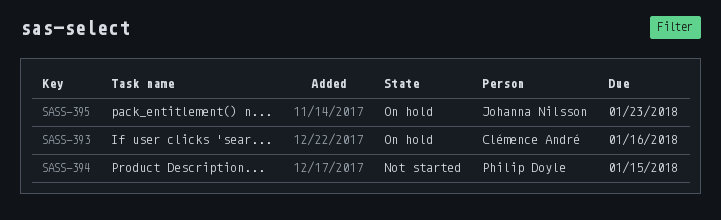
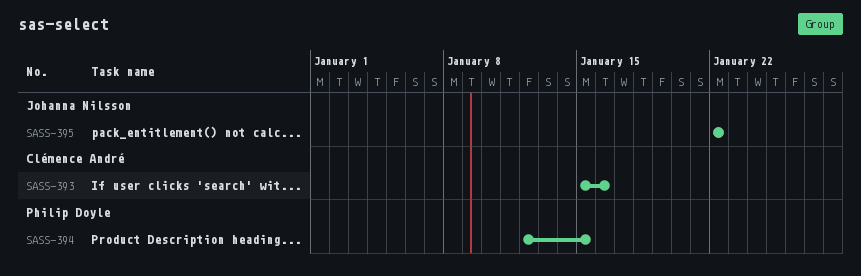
SASS-395, due: Jan 23 -> Jan 22

